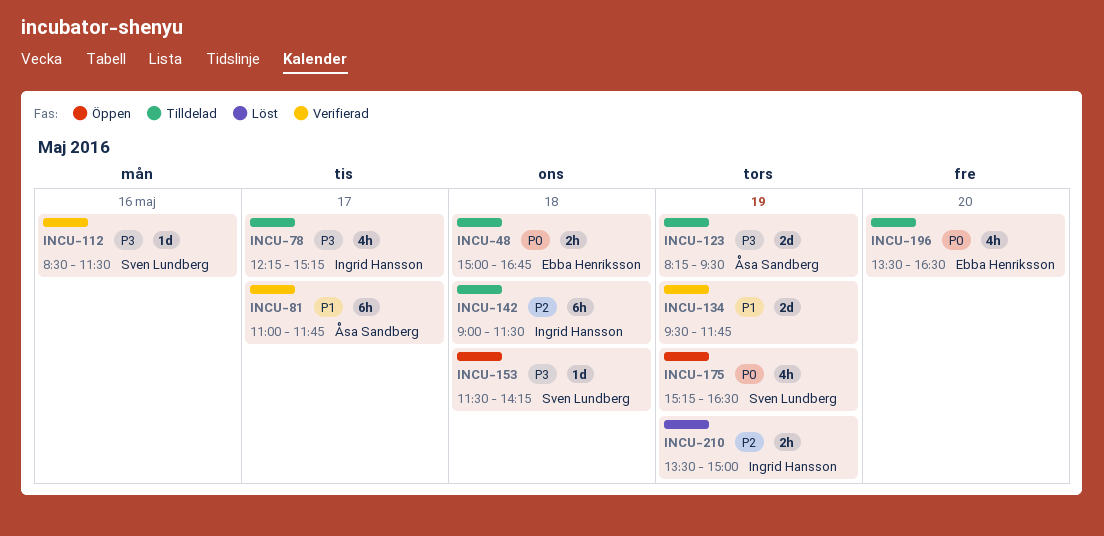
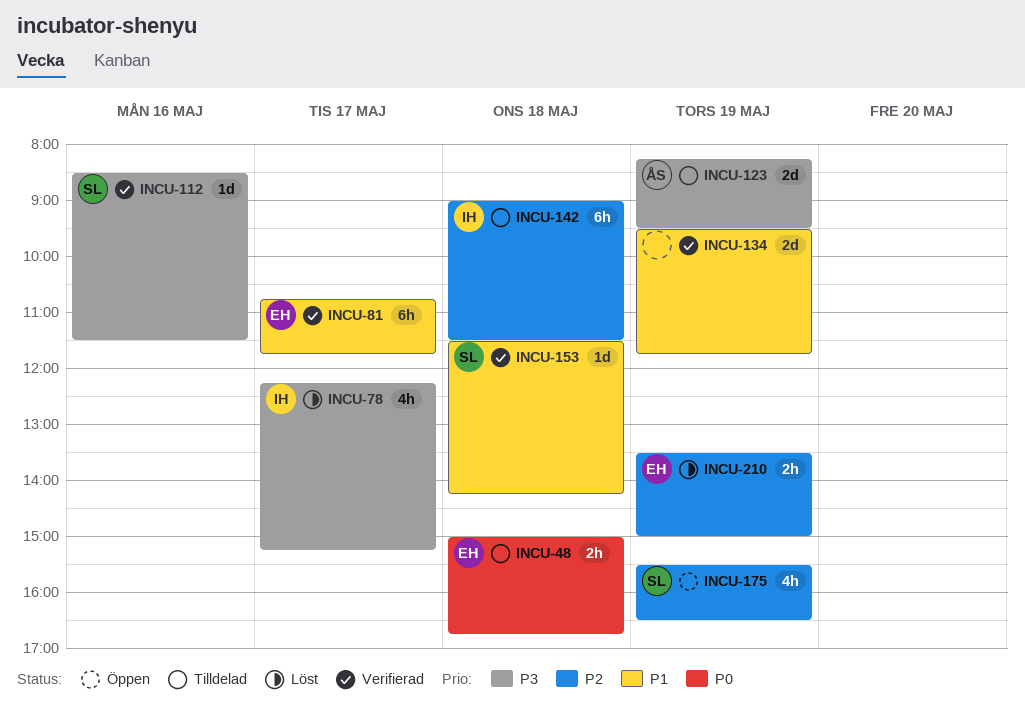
INCU-78, status: Tilldelad -> Löst
INCU-81, owner: Åsa Sandberg -> Ebba Henriksson
INCU-81, begins: 11:00 -> 10:45
INCU-153, status: Öppen -> Verifierad
INCU-153, priority: P3 -> P1
INCU-175, priority: P0 -> P2
INCU-175, begins: 15:15 -> 15:30
INCU-196: present -> none
INCU-210, owner: Ingrid Hansson -> Ebba Henriksson

